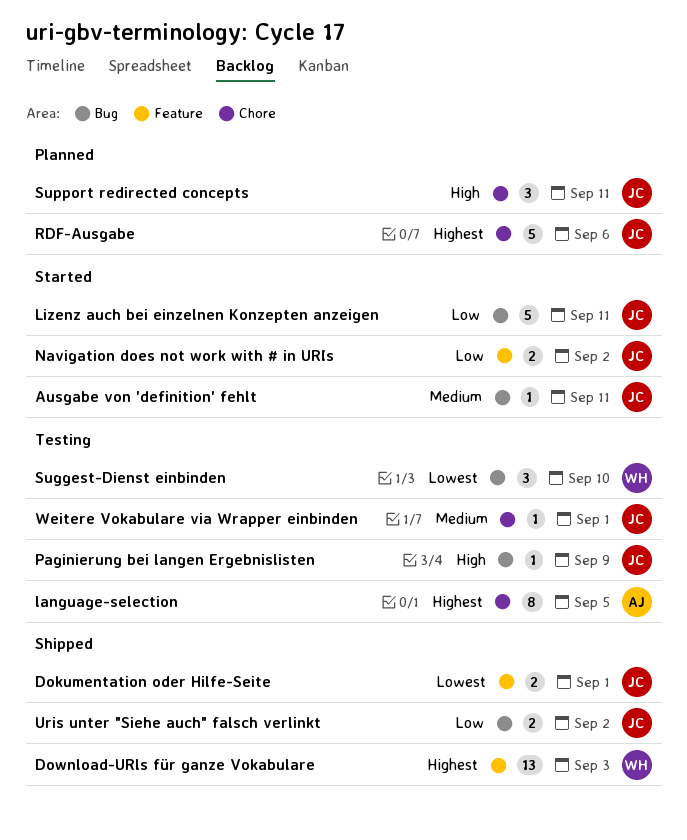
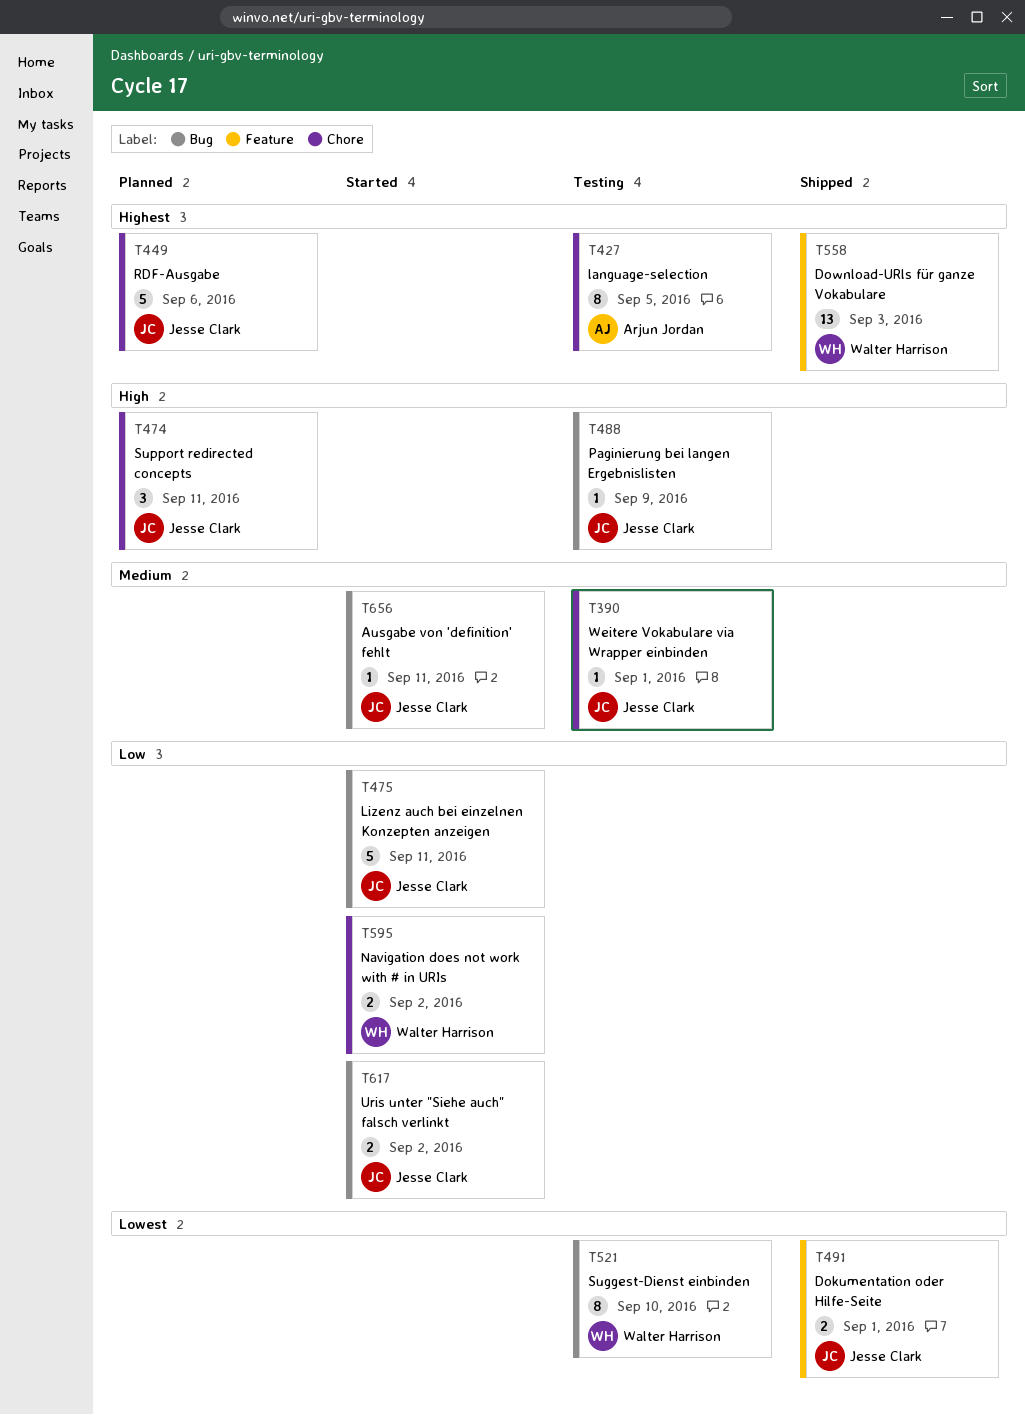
Navigation does not work with # in URIs, owner: Jesse Clark -> Walter Harrison
Navigation does not work with # in URIs, label: Feature -> Chore
Suggest-Dienst einbinden, estimate: 3 -> 8
Uris unter "Siehe auch" falsch verlinkt, status: Shipped -> Started

